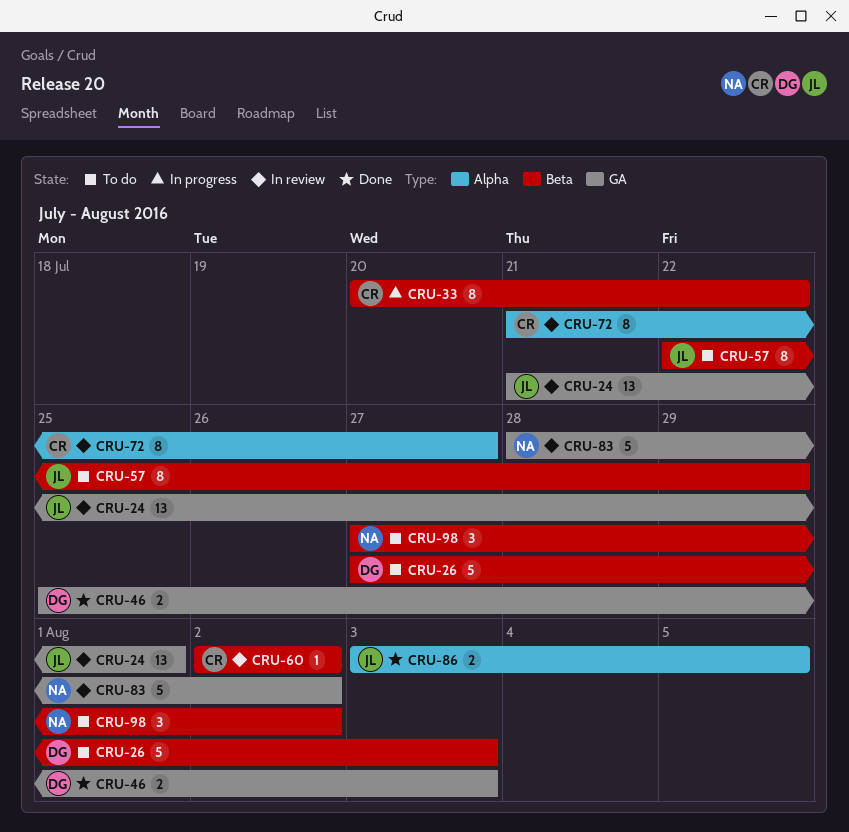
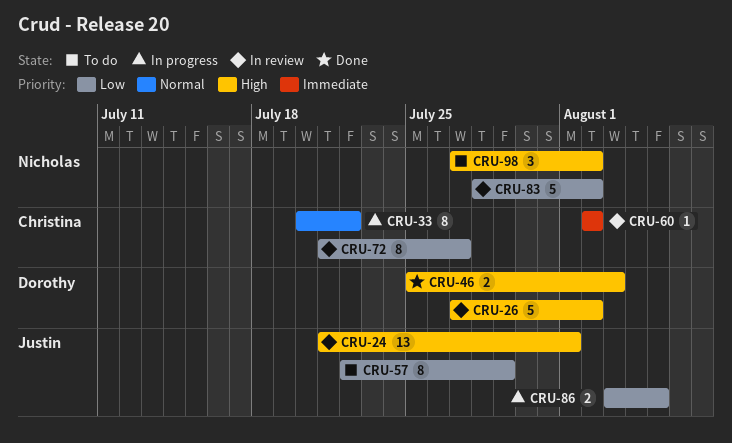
CRU-26, status: To do -> In review
CRU-26, due: Aug 3 -> Aug 2
CRU-86, status: Done -> In progress

